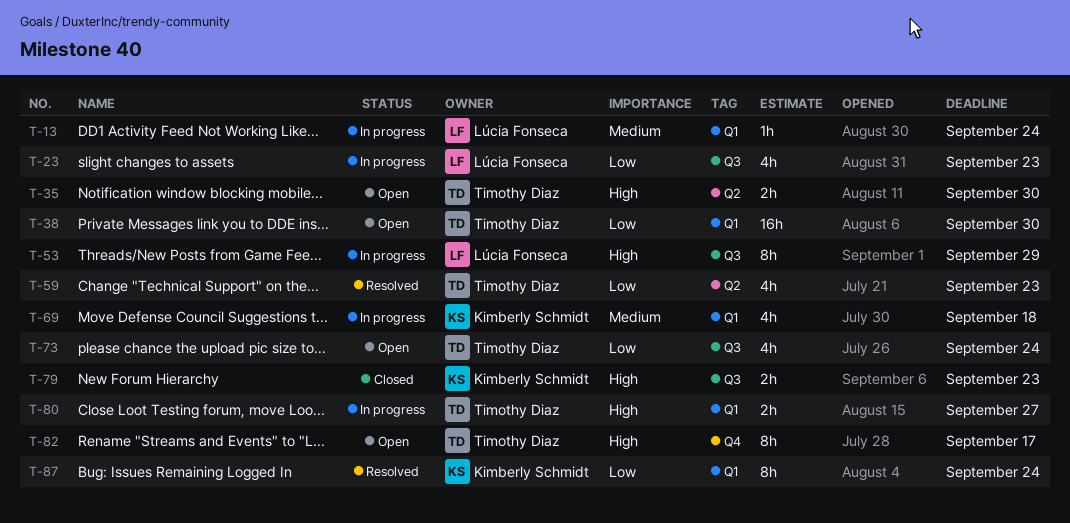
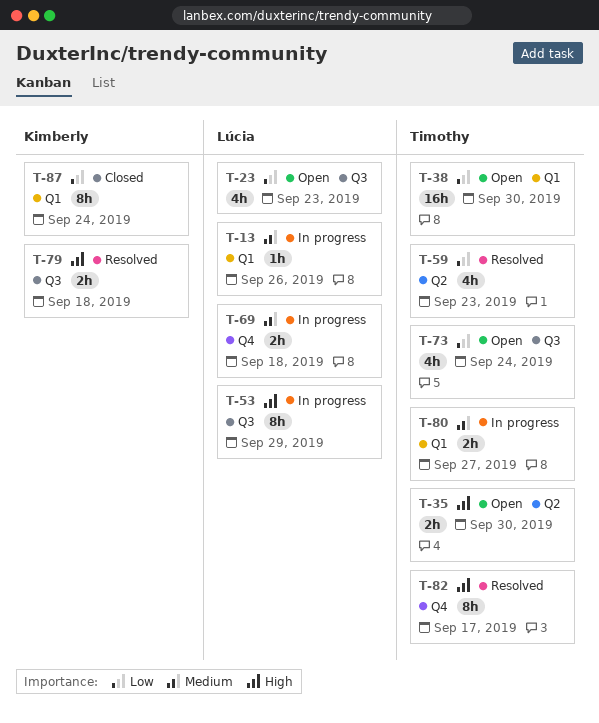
T-13, due: Sep 24 -> Sep 26
T-23, status: In progress -> Open
T-69, owner: Kimberly Schmidt -> Lúcia Fonseca
T-69, label: Q1 -> Q4
T-69, estimate: 4h -> 2h
T-79, status: Closed -> Resolved
T-79, due: Sep 23 -> Sep 18
T-80, priority: High -> Medium
T-82, status: Open -> Resolved
T-87, status: Resolved -> Closed

